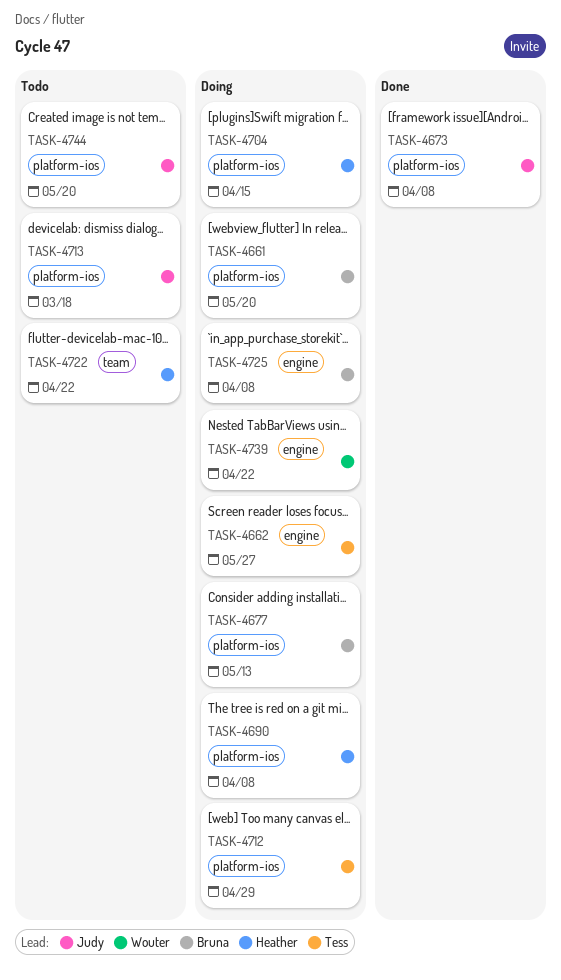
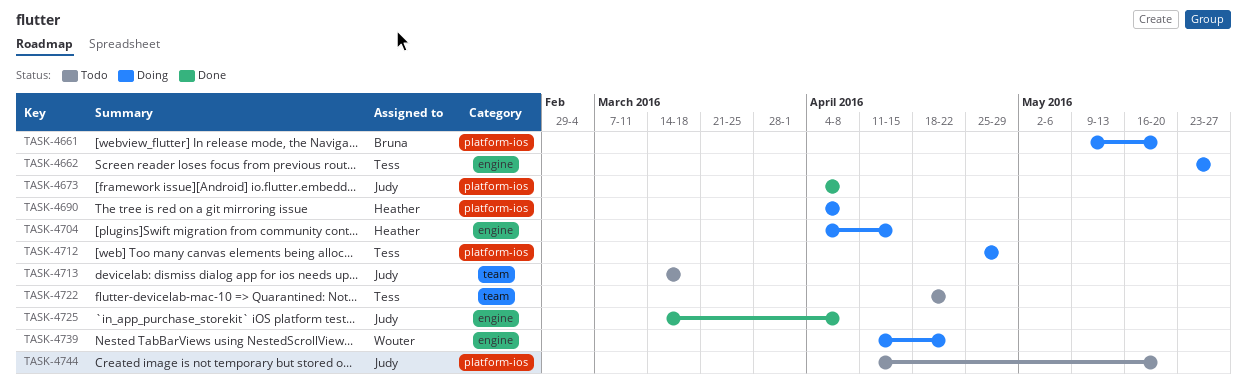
TASK-4677: present -> none
TASK-4704, label: platform-ios -> engine
TASK-4713, label: platform-ios -> team
TASK-4722, owner: Heather -> Tess
TASK-4725, status: Doing -> Done
TASK-4725, owner: Bruna -> Judy

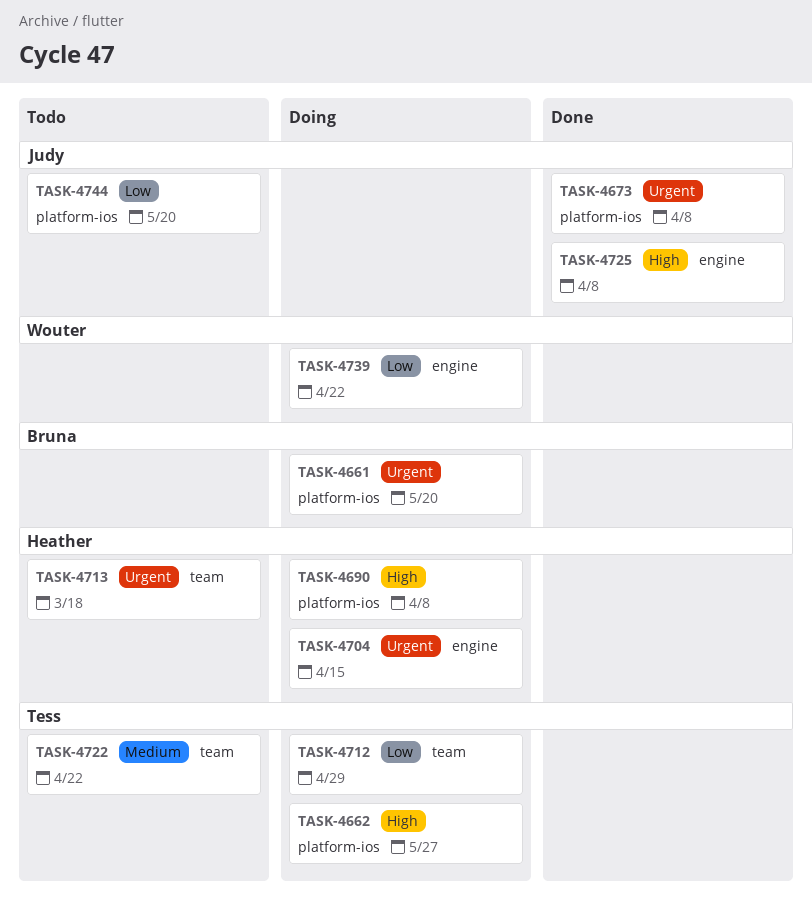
TASK-4662, label: engine -> platform-ios
TASK-4712, label: platform-ios -> team
TASK-4713, owner: Judy -> Heather

